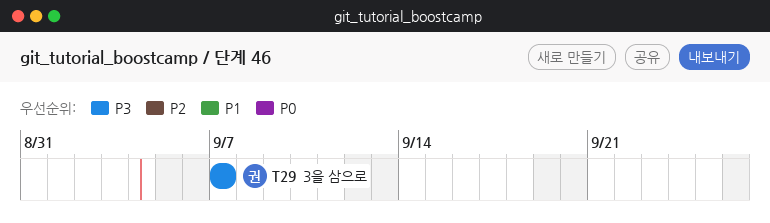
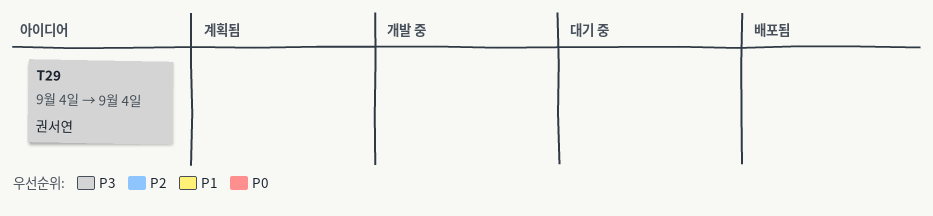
T29, start: Sep 7 -> Sep 4
T29, due: Sep 7 -> Sep 4

